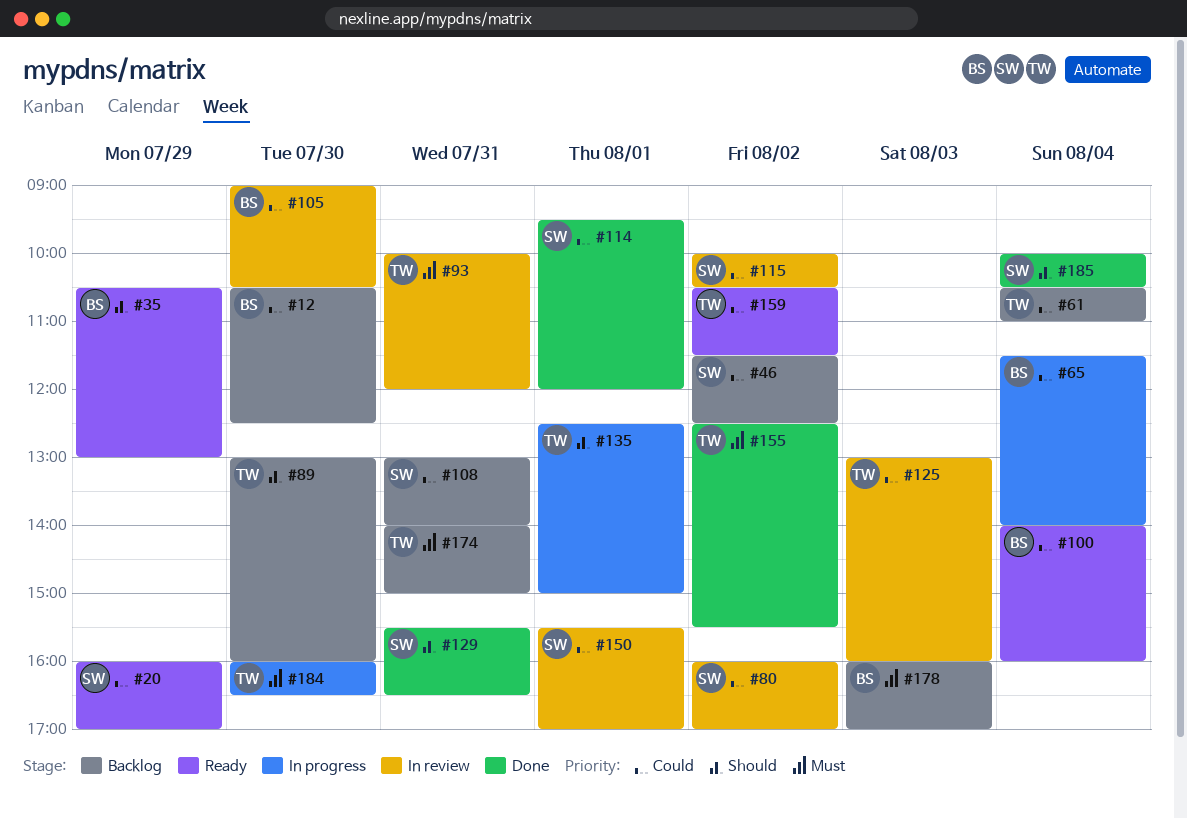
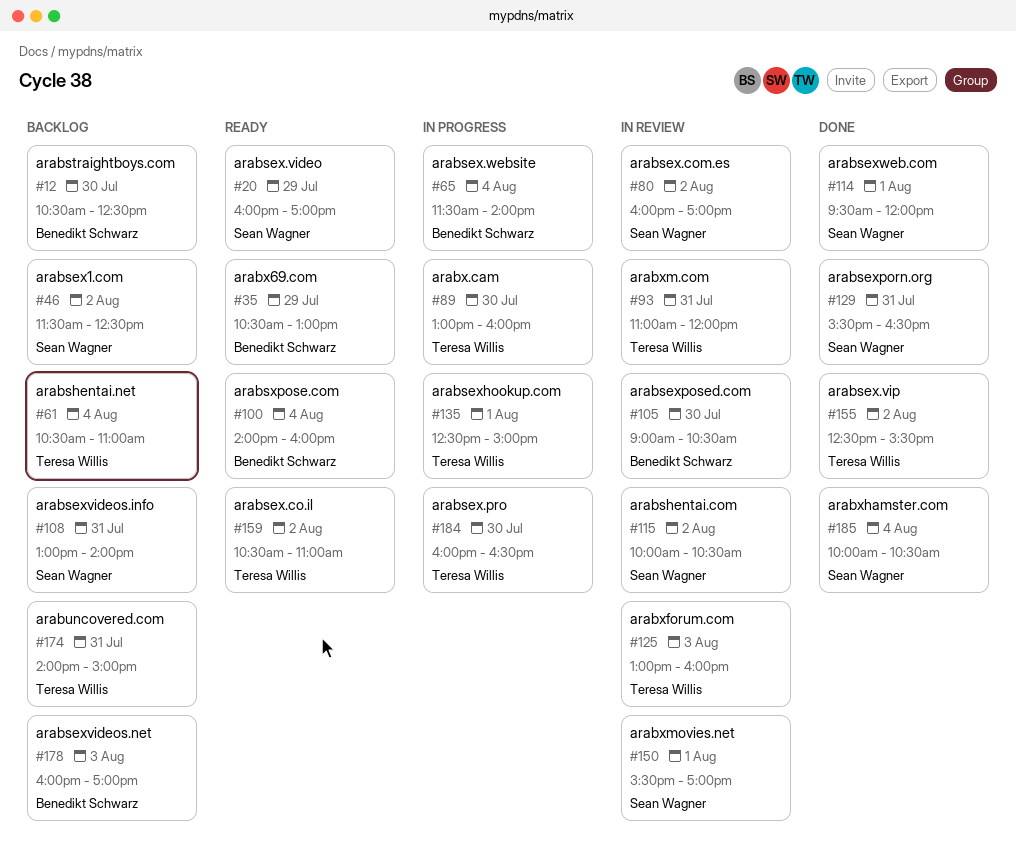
#89, status: Backlog -> In progress
#93, begins: 10:00 -> 11:00
#159, ends: 11:30 -> 11:00

